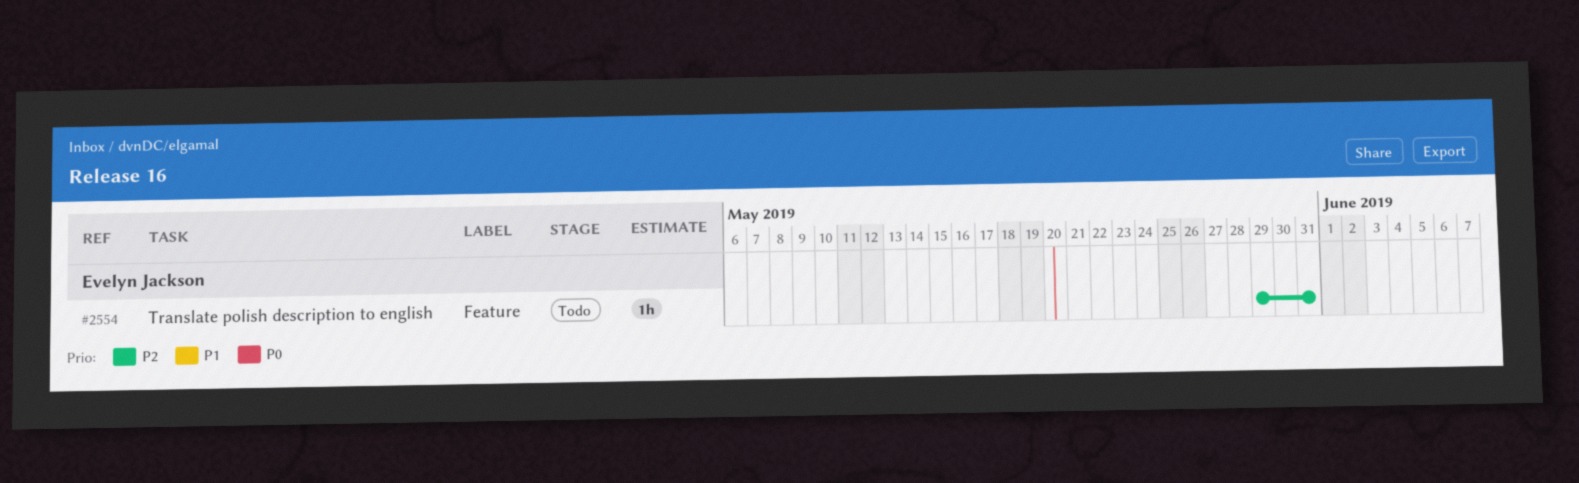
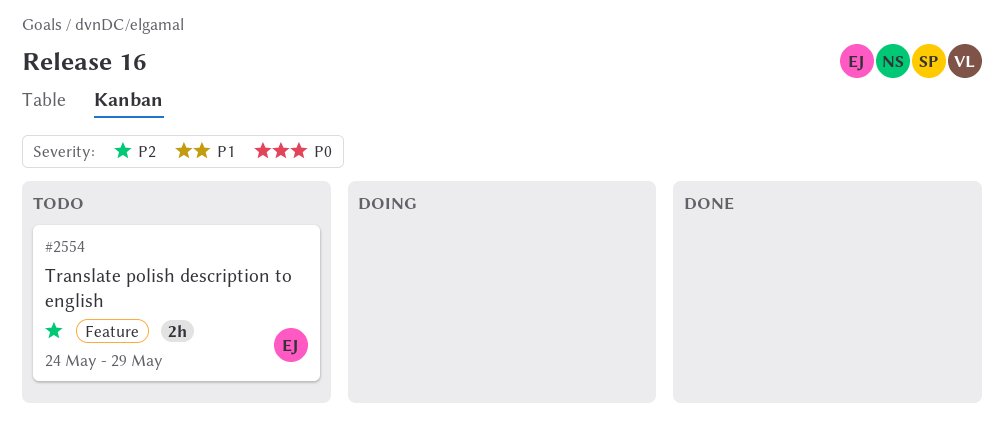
#2554, estimate: 1h -> 2h
#2554, start: May 29 -> May 24
#2554, due: May 31 -> May 29

